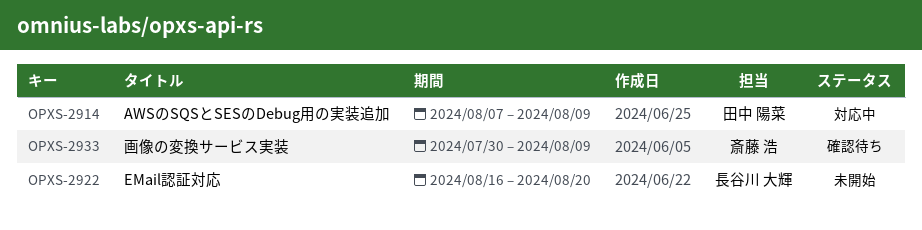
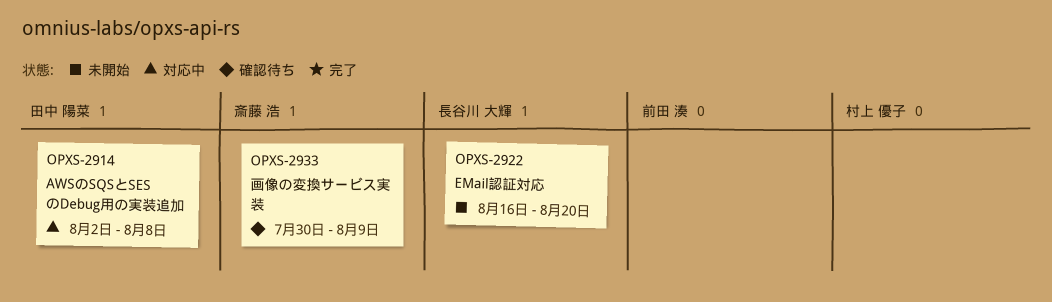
OPXS-2914, start: Aug 7 -> Aug 2
OPXS-2914, due: Aug 9 -> Aug 8

